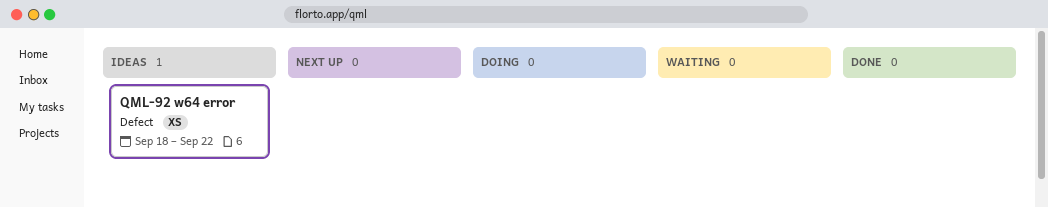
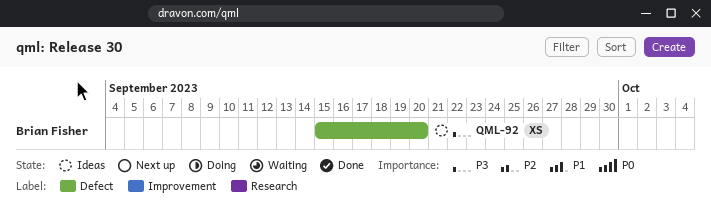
QML-92, start: Sep 18 -> Sep 15
QML-92, due: Sep 22 -> Sep 20

